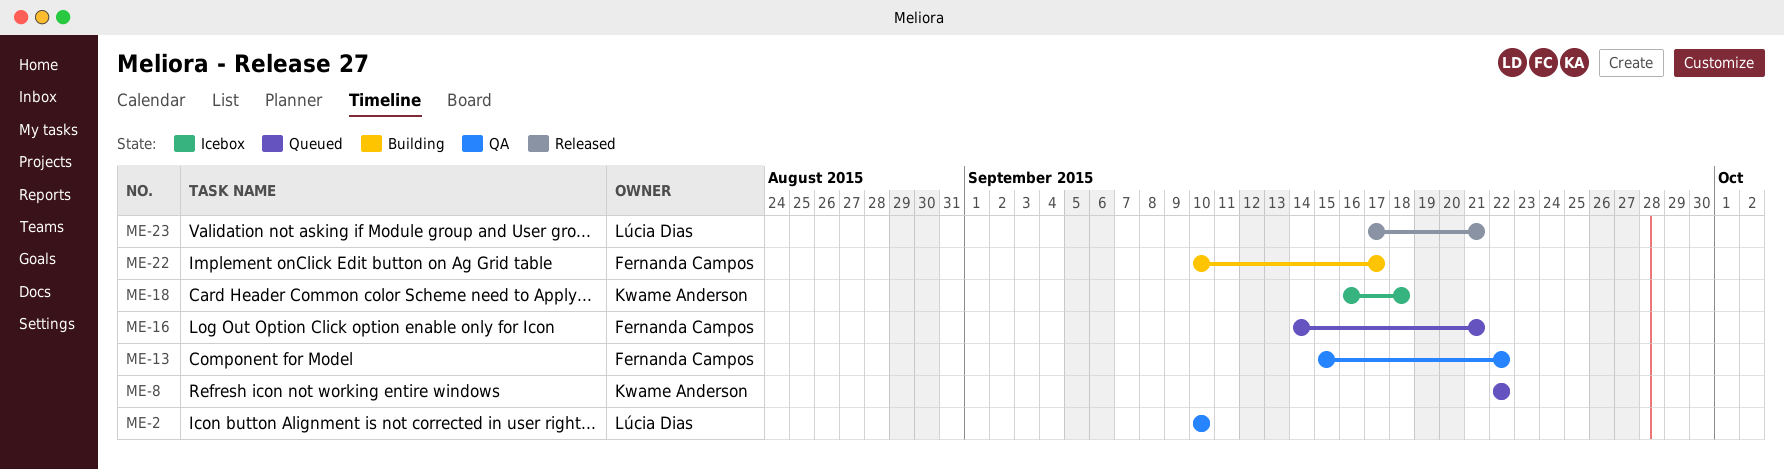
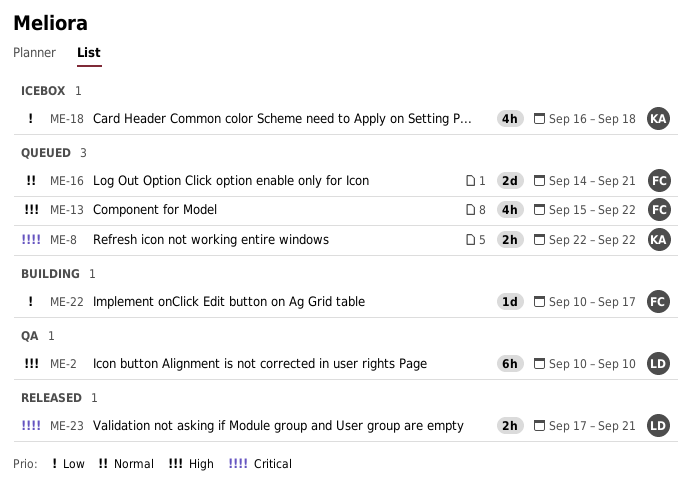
ME-13, status: QA -> Queued

